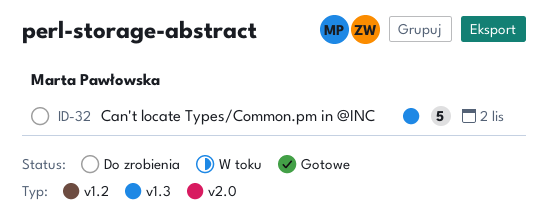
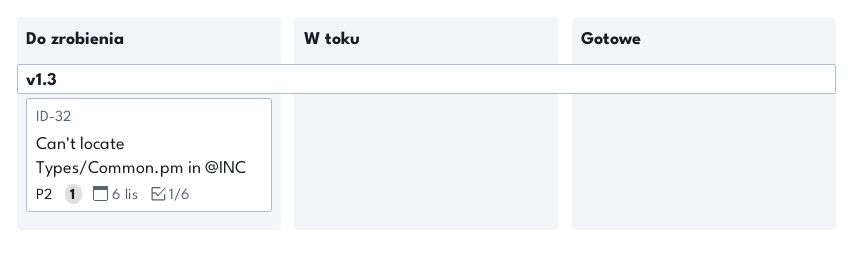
ID-32, estimate: 5 -> 1
ID-32, due: Nov 2 -> Nov 6

